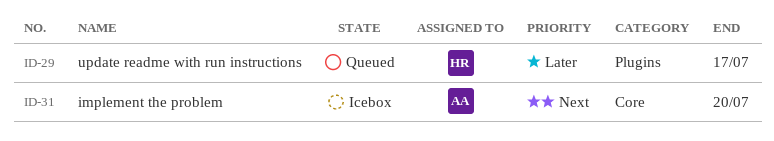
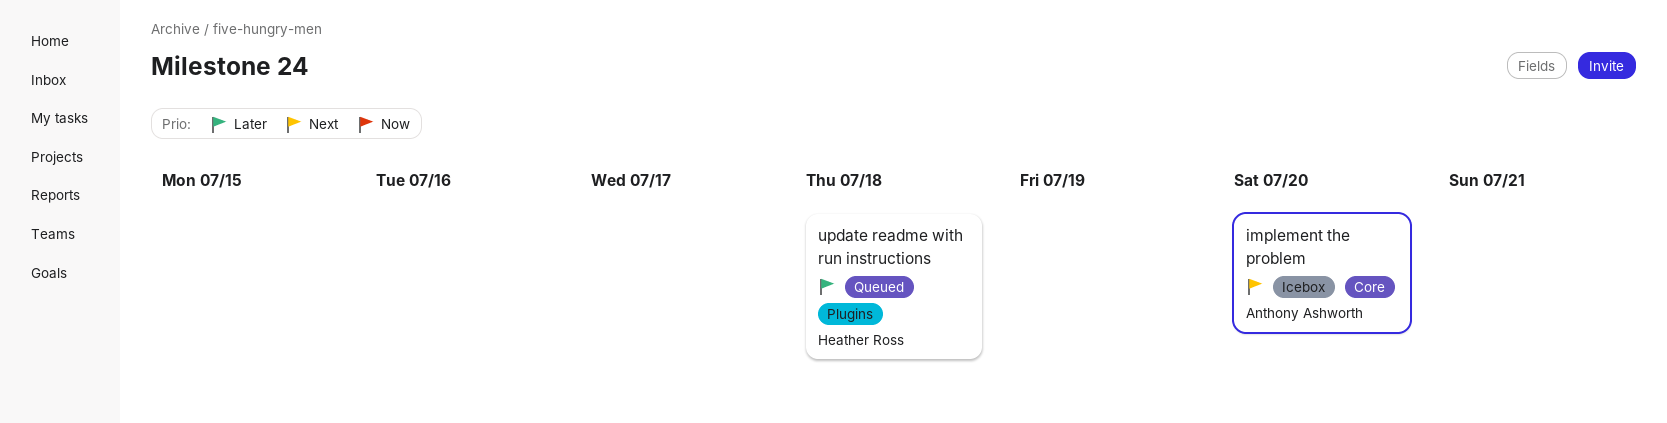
update readme with run instructions, due: Jul 17 -> Jul 18

